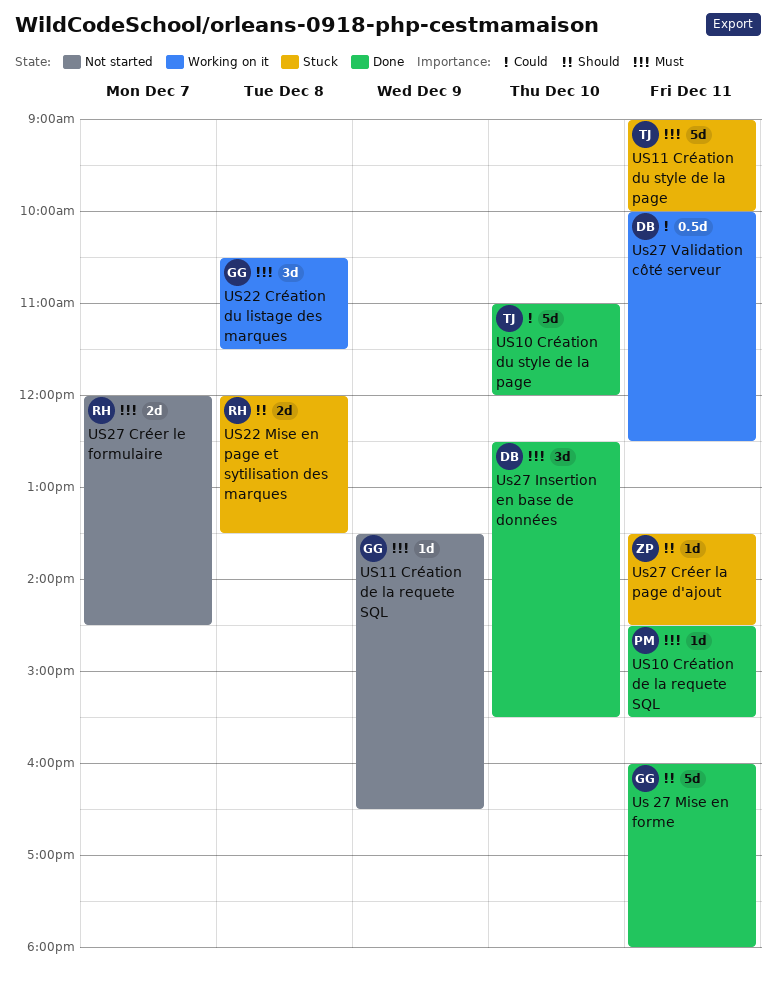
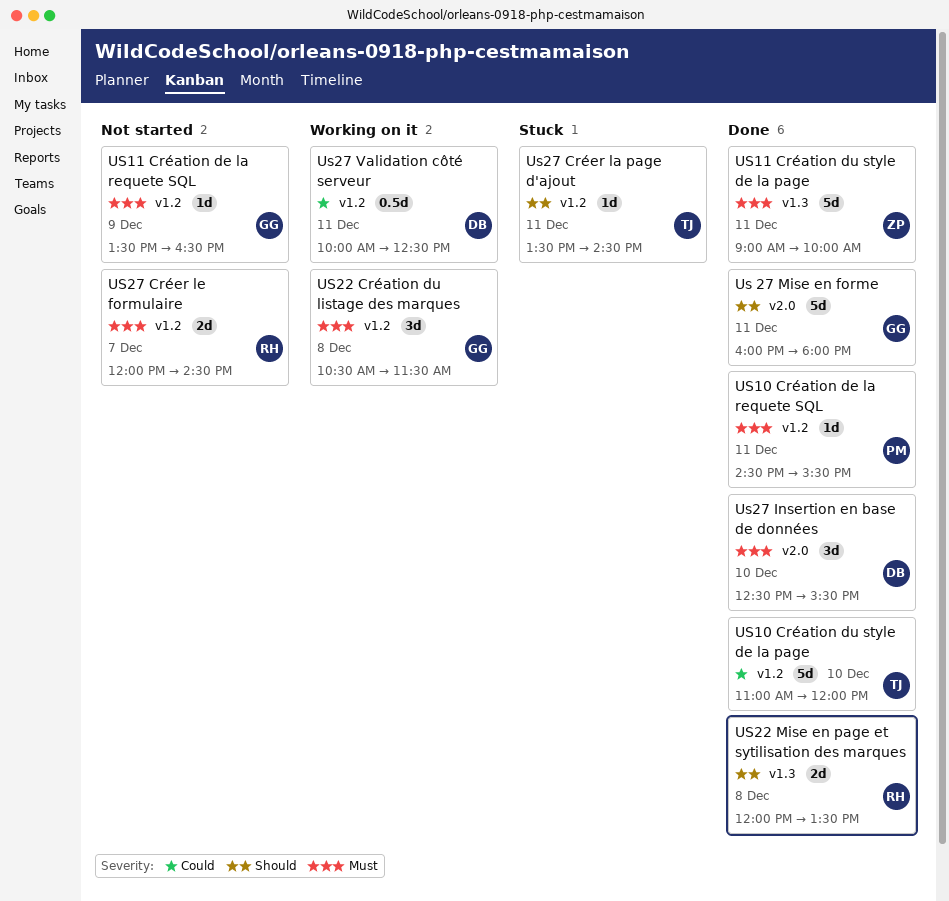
US11 Création du style de la page, status: Stuck -> Done
US11 Création du style de la page, owner: TJ -> ZP
US22 Mise en page et sytilisation des marques, status: Stuck -> Done
Us27 Créer la page d'ajout, owner: ZP -> TJ

